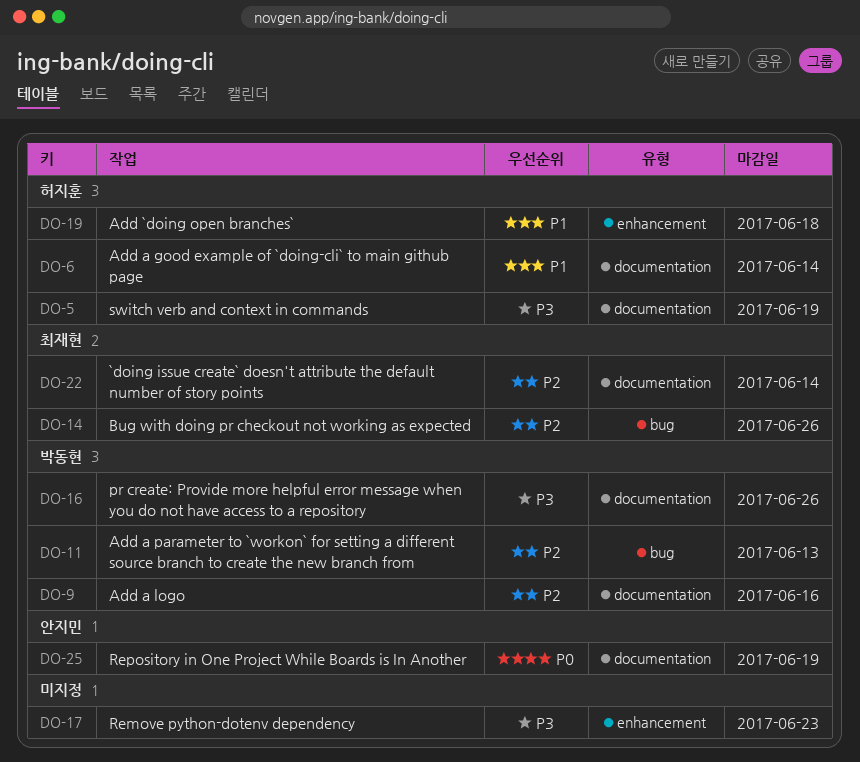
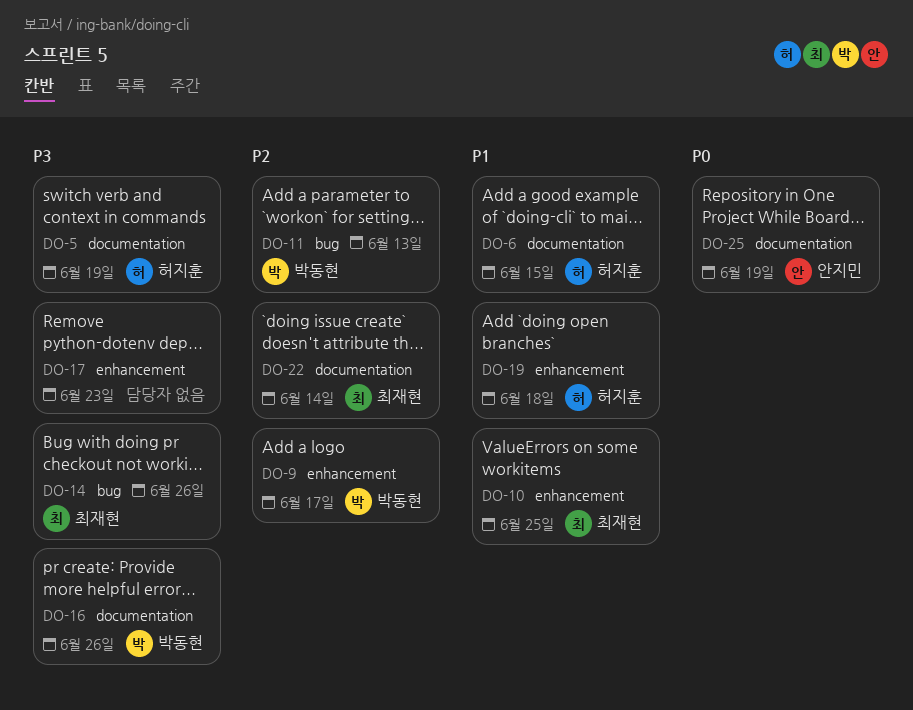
DO-6, due: Jun 14 -> Jun 15
DO-9, label: documentation -> enhancement
DO-9, due: Jun 16 -> Jun 17
DO-10: none -> present
DO-14, priority: P2 -> P3

